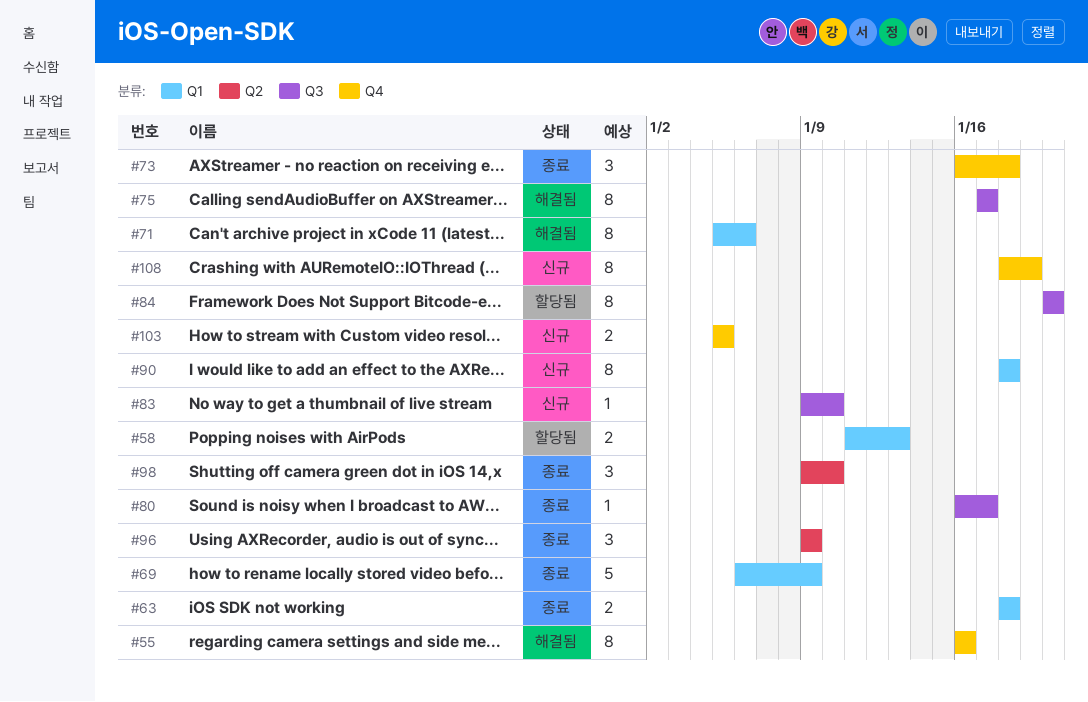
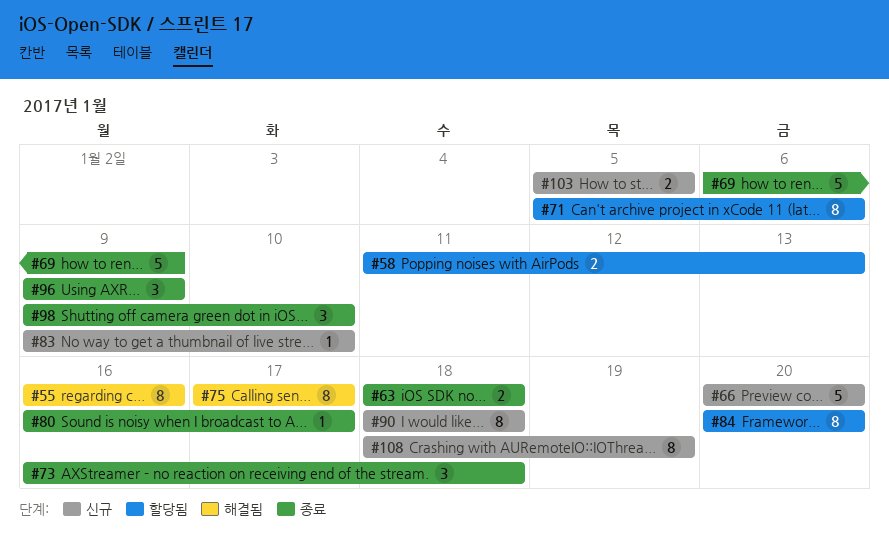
#66: none -> present
#71, status: 해결됨 -> 할당됨

